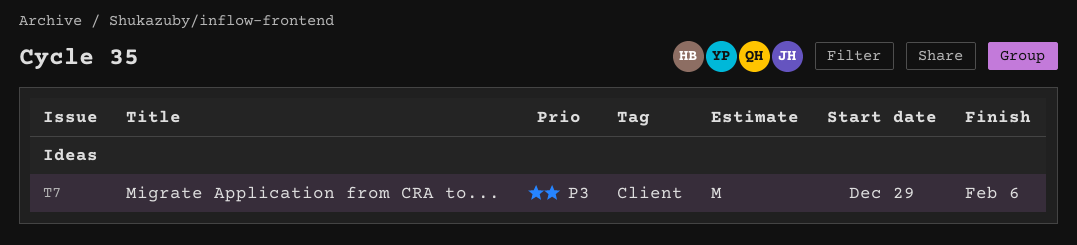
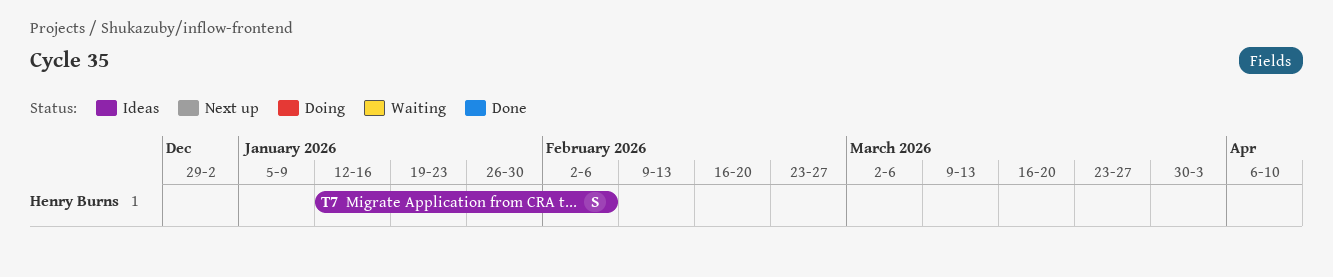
T7, estimate: M -> S
T7, start: Dec 29 -> Jan 12

